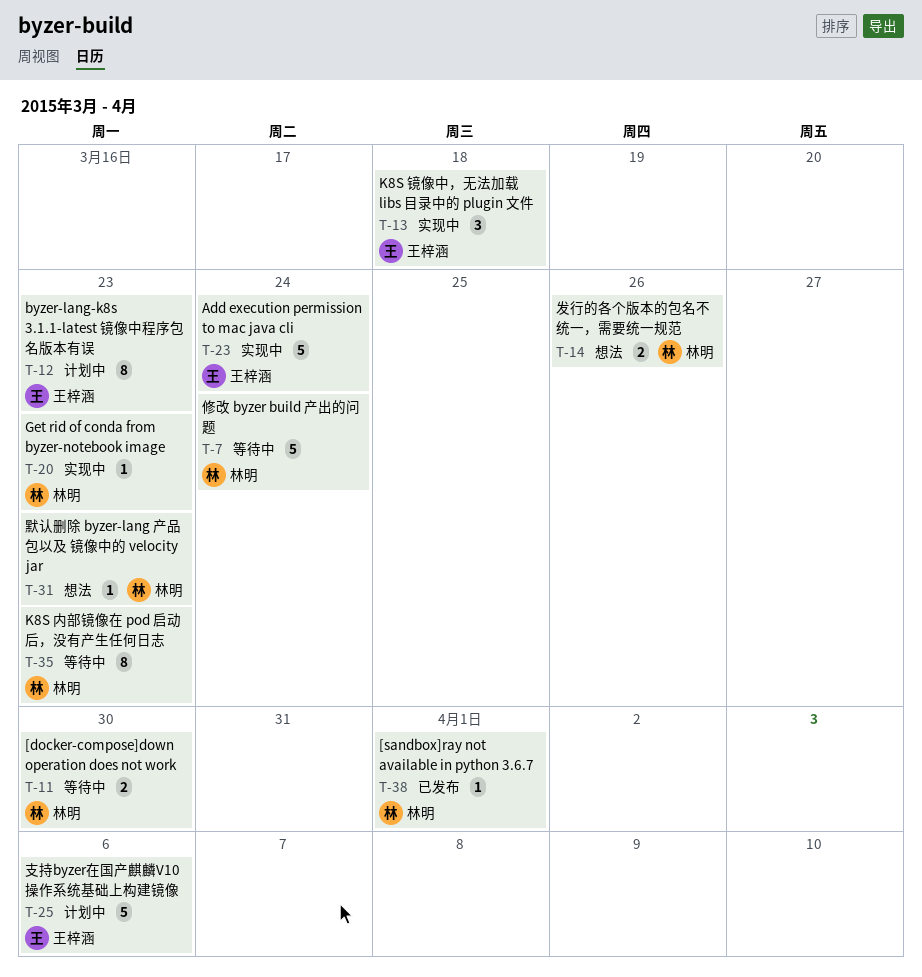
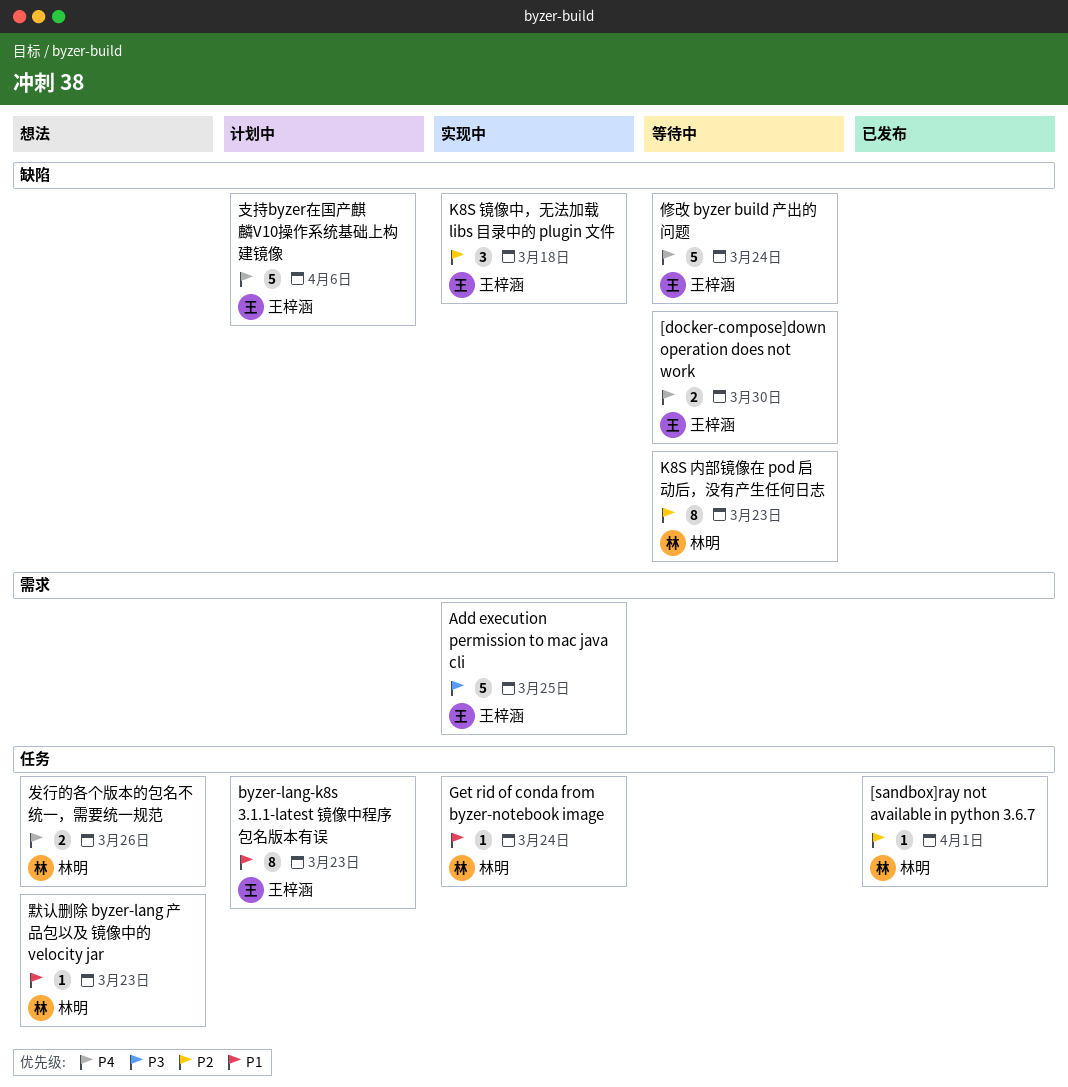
[docker-compose]down operation does not work, owner: 林明 -> 王梓涵
Add execution permission to mac java cli, due: Mar 24 -> Mar 25
Get rid of conda from byzer-notebook image, due: Mar 23 -> Mar 24
修改 byzer build 产出的问题, owner: 林明 -> 王梓涵

